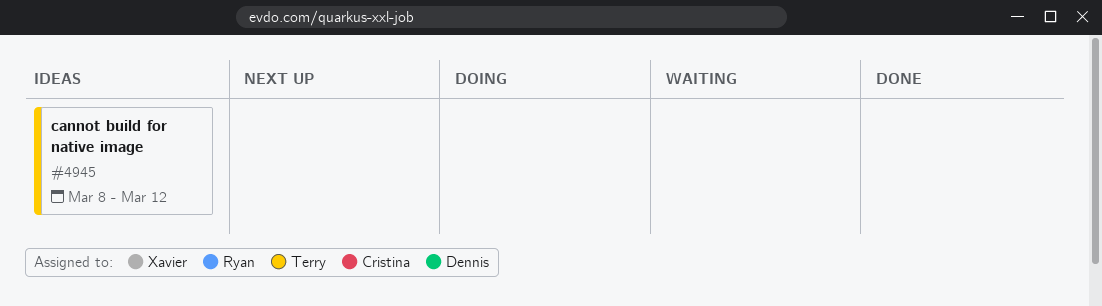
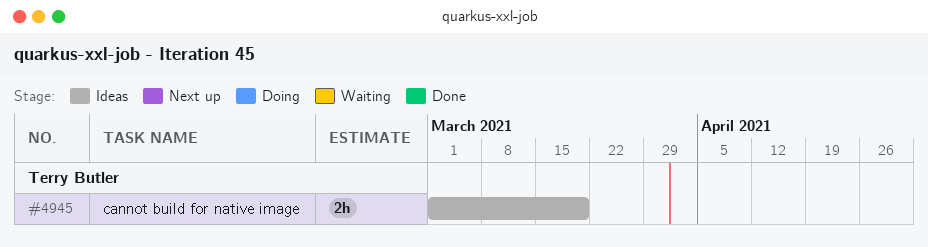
#4945, start: Mar 8 -> Mar 1
#4945, due: Mar 12 -> Mar 19

